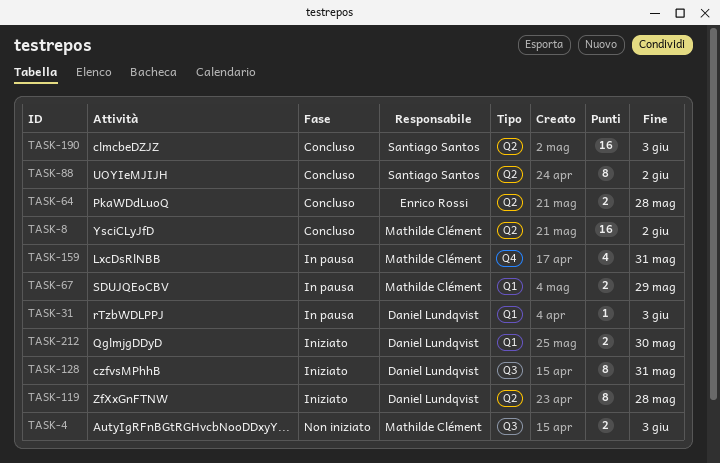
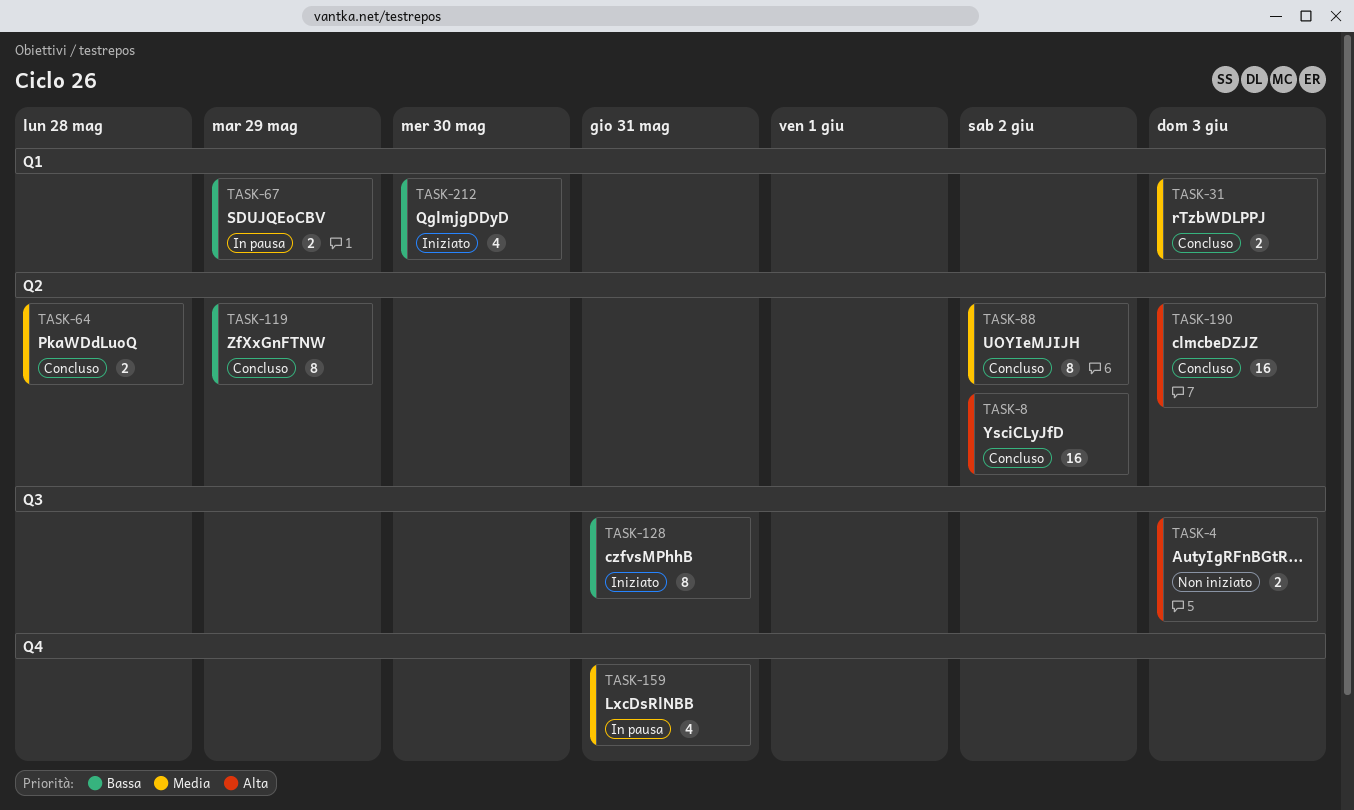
TASK-31, status: In pausa -> Concluso
TASK-31, estimate: 1 -> 2
TASK-119, status: Iniziato -> Concluso
TASK-119, due: May 28 -> May 29
TASK-212, estimate: 2 -> 4

